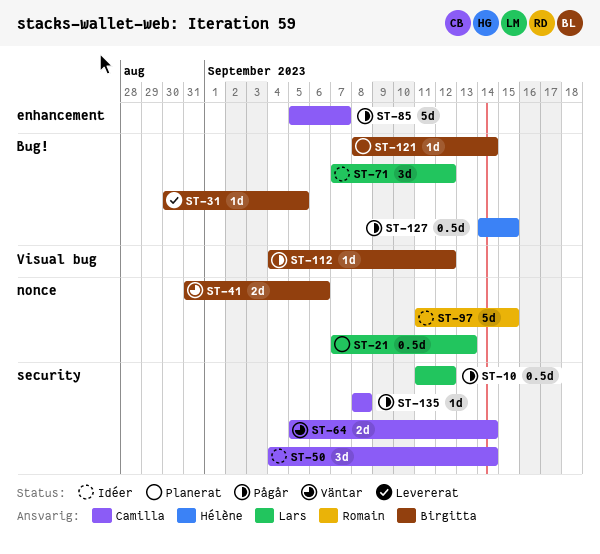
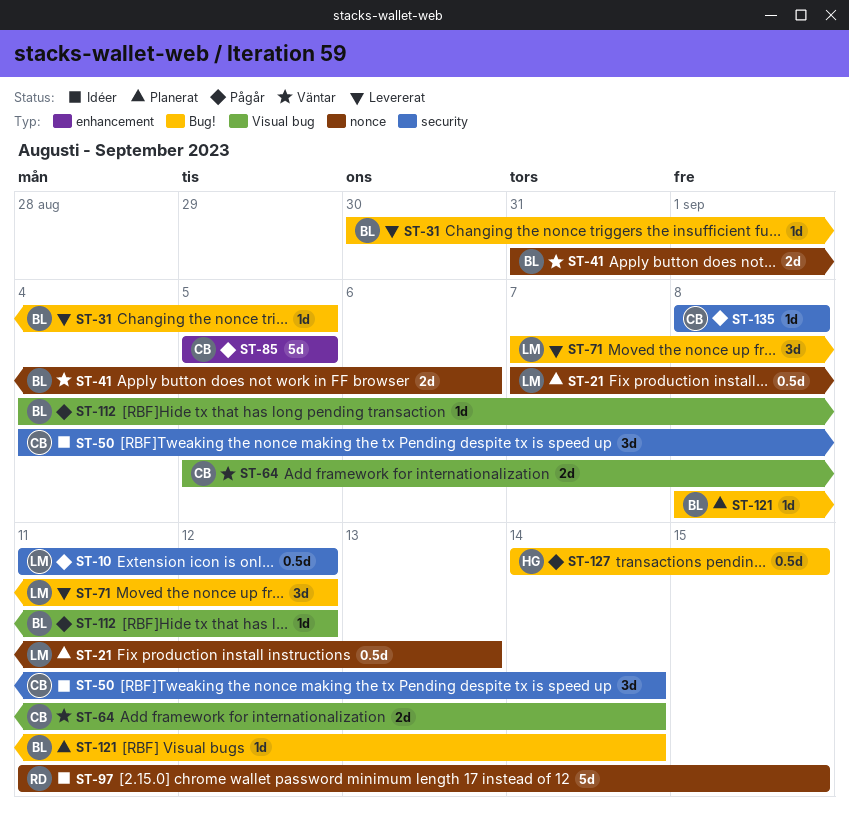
ST-64, label: security -> Visual bug
ST-71, status: Idéer -> Levererat
ST-85, due: Sep 7 -> Sep 5

